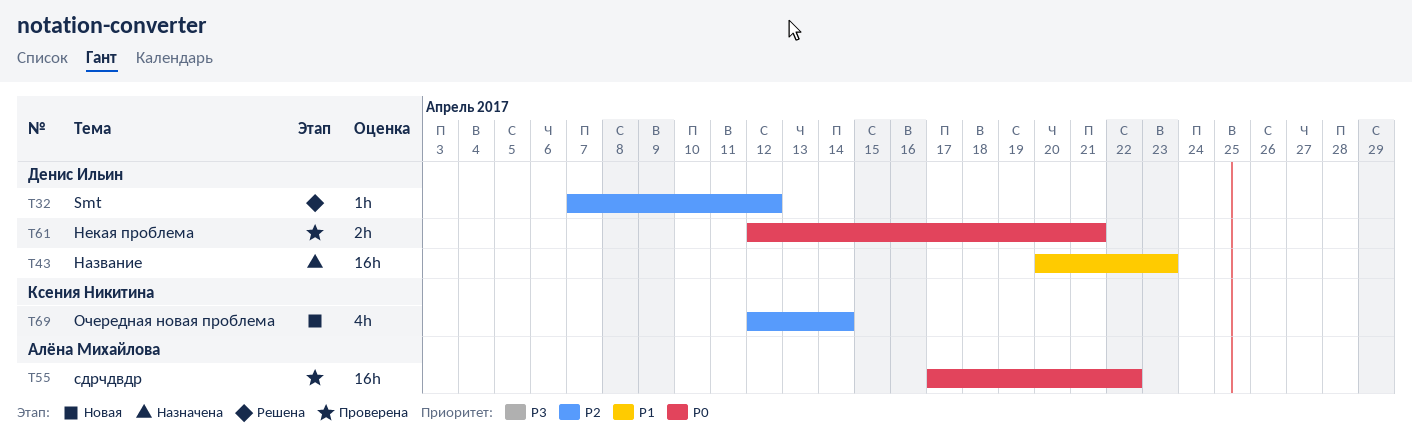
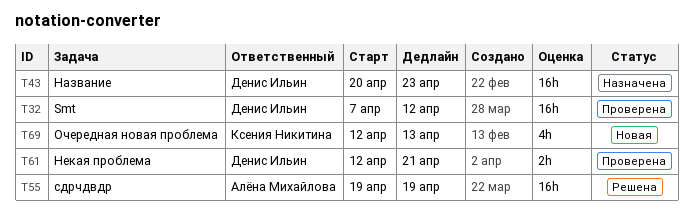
T32, status: Решена -> Проверена
T32, estimate: 1h -> 16h
T55, status: Проверена -> Решена
T55, start: Apr 17 -> Apr 19
T55, due: Apr 22 -> Apr 19
T69, due: Apr 14 -> Apr 13

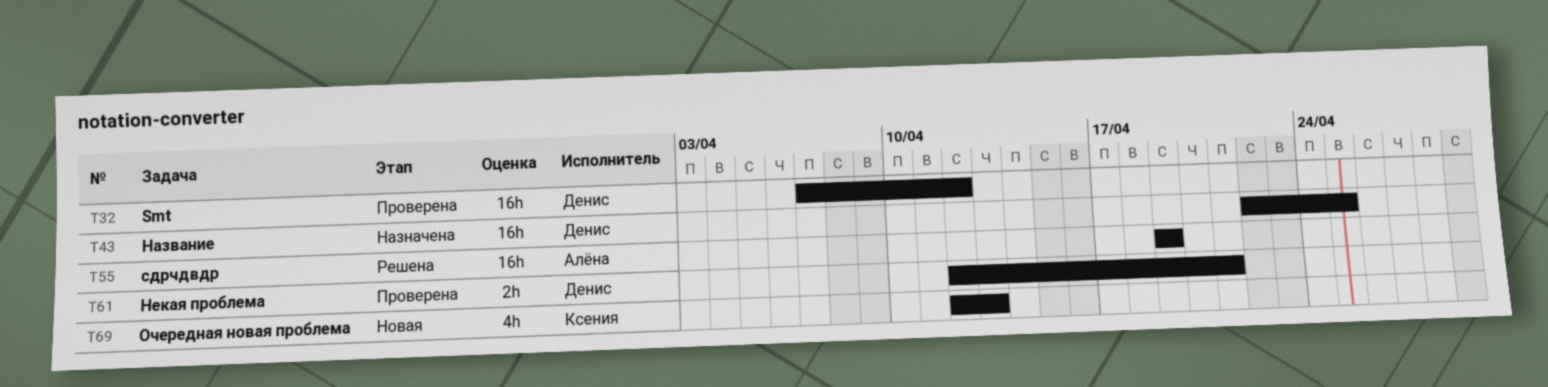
T43, start: Apr 20 -> Apr 22
T43, due: Apr 23 -> Apr 25

